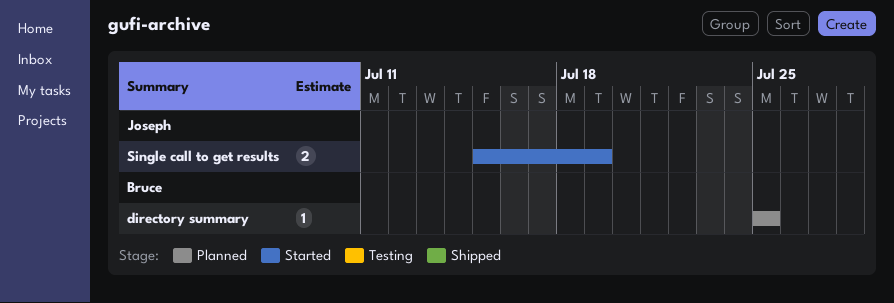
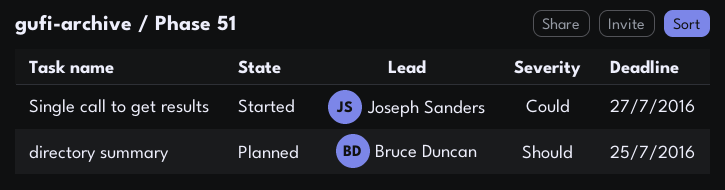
Single call to get results, due: Jul 19 -> Jul 27

